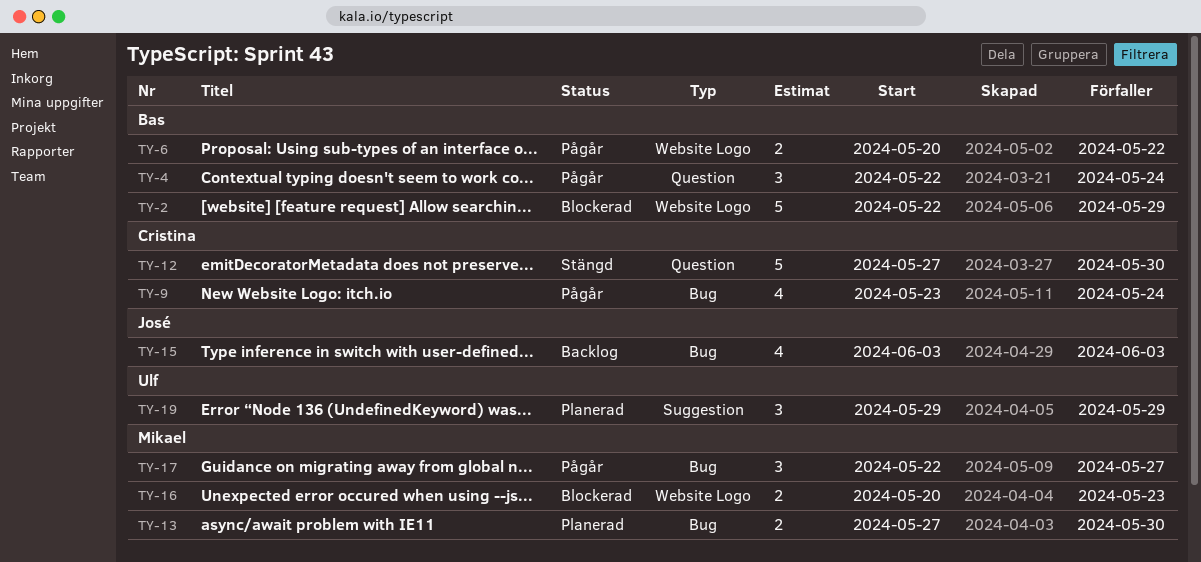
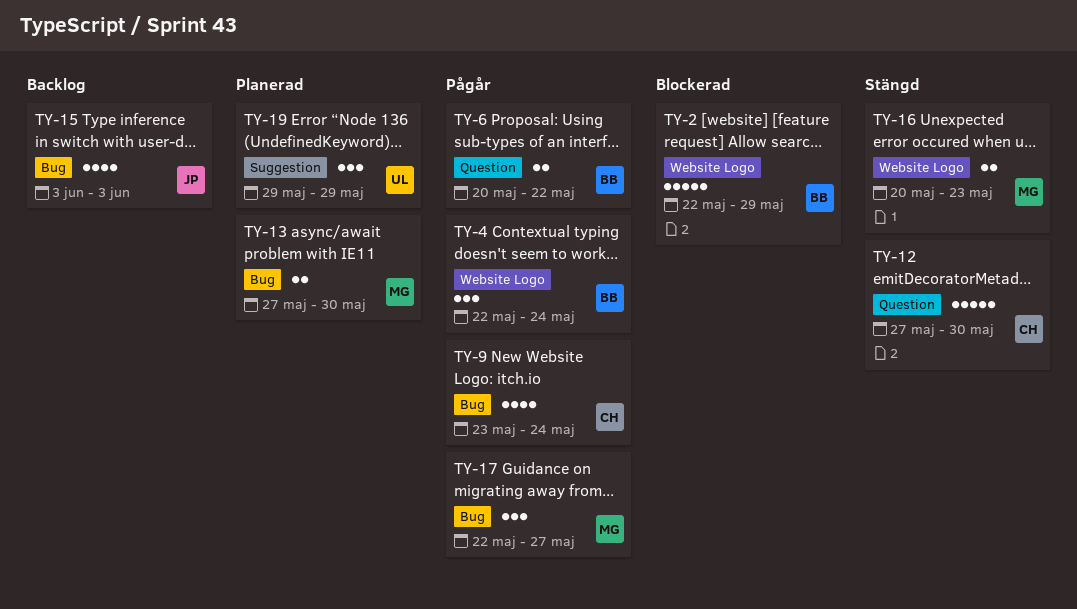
TY-4, label: Question -> Website Logo
TY-6, label: Website Logo -> Question
TY-16, status: Blockerad -> Stängd

